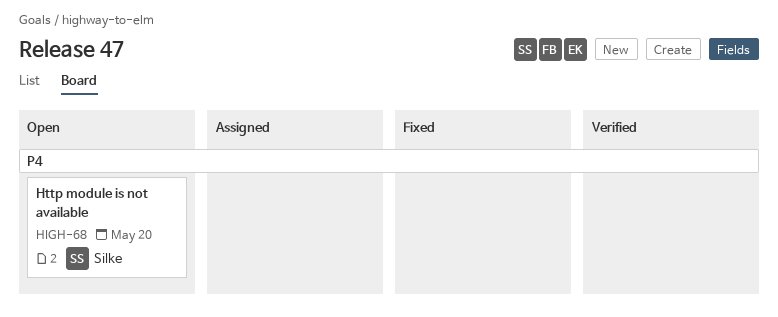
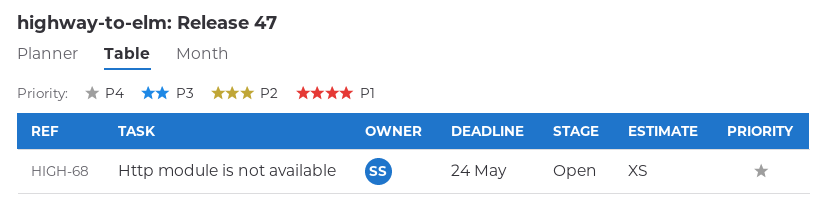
HIGH-68, due: May 20 -> May 24

